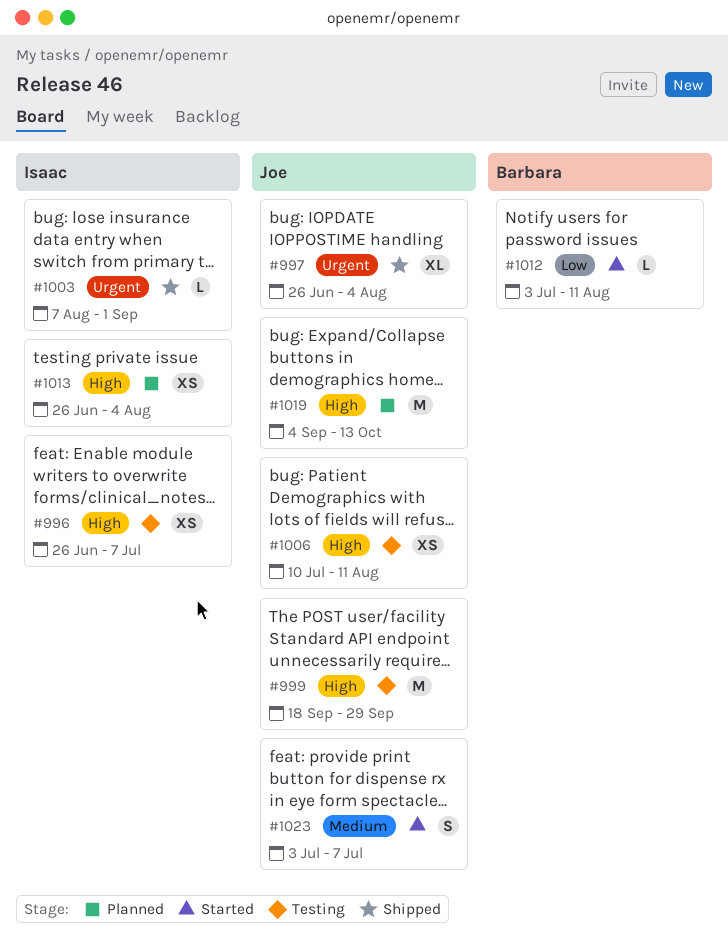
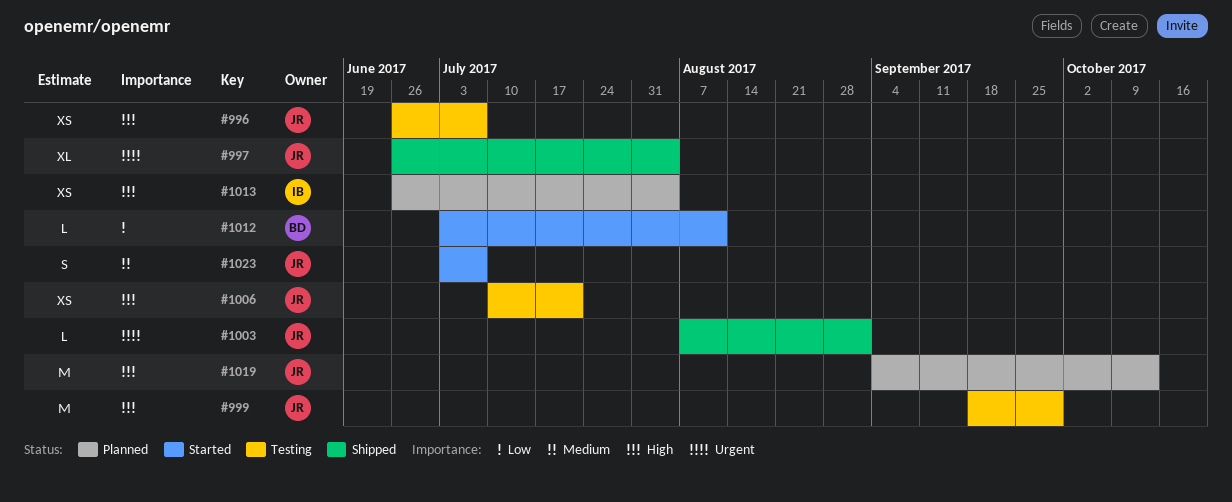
#996, owner: Isaac -> Joe
#1003, owner: Isaac -> Joe
#1006, due: Aug 11 -> Jul 21

